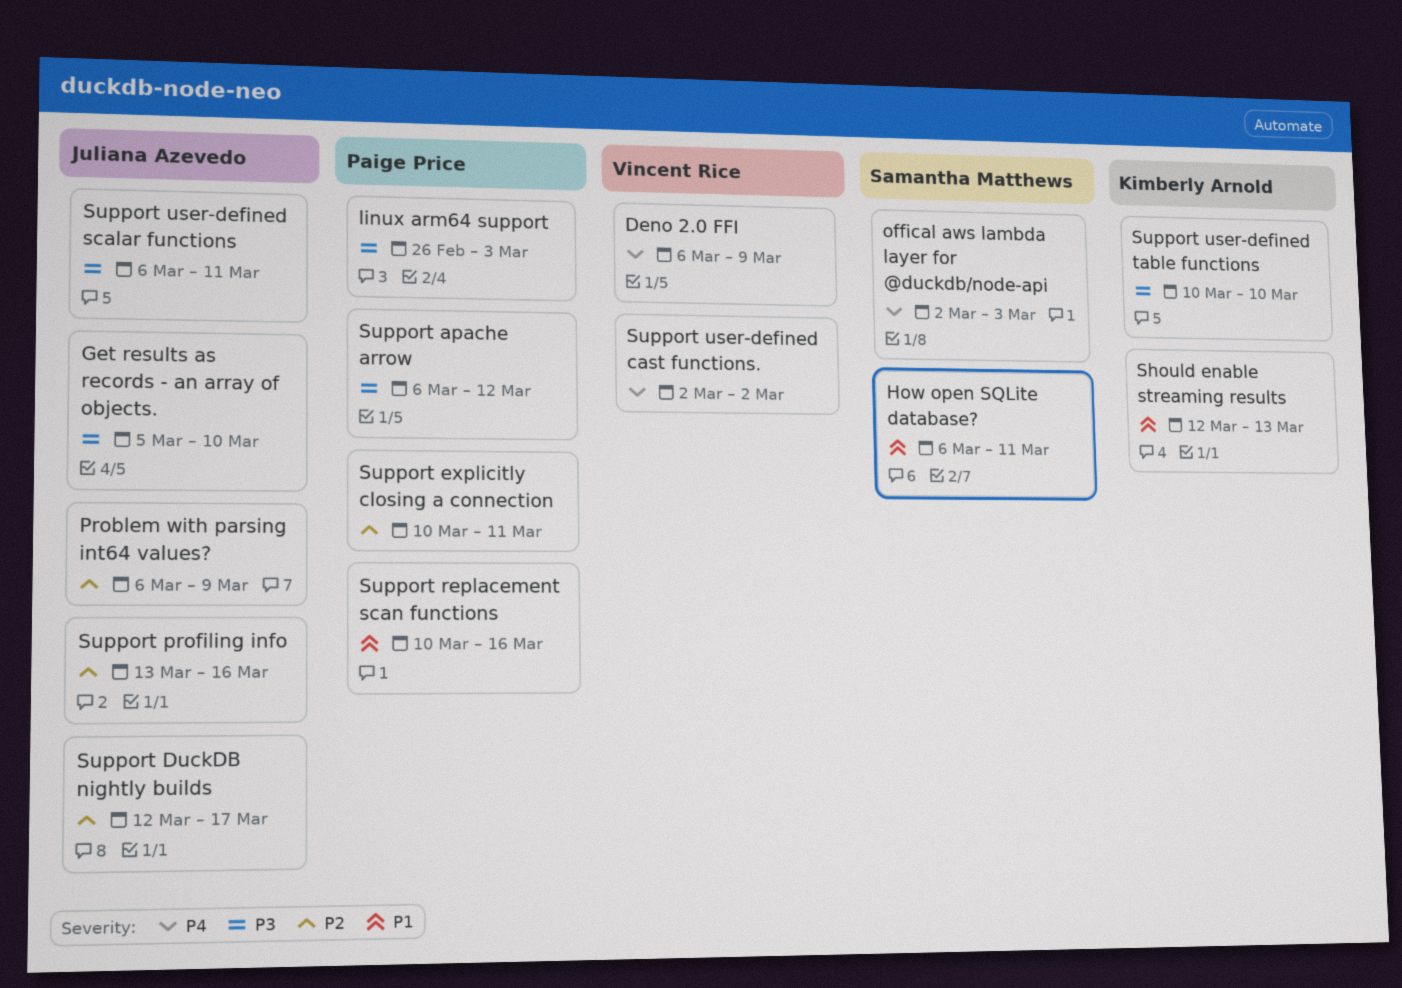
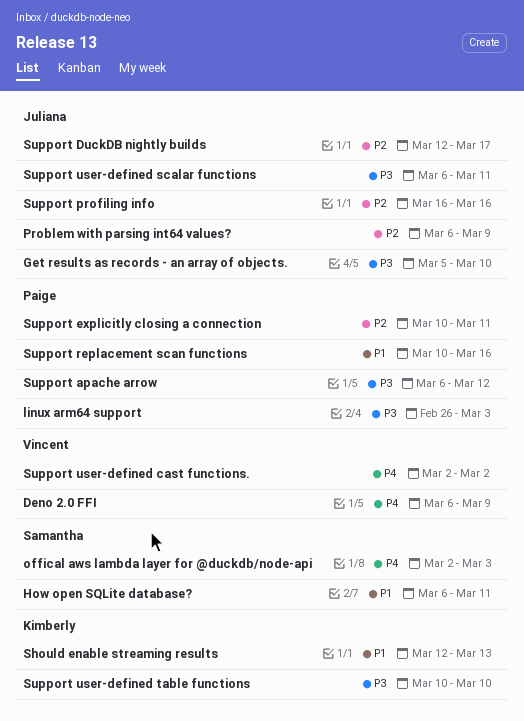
Support profiling info, start: Mar 13 -> Mar 16

